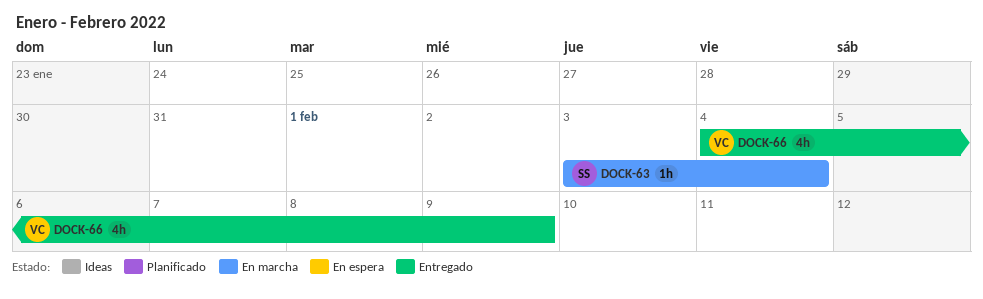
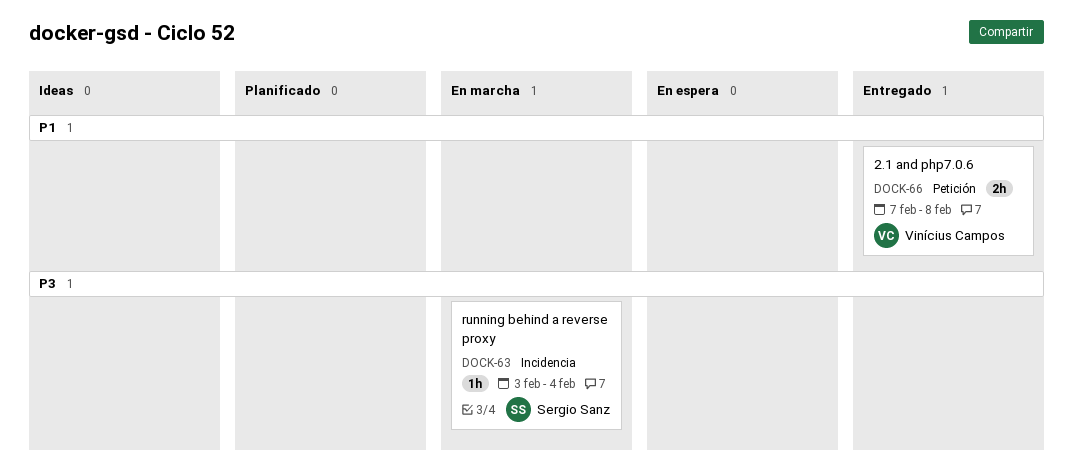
DOCK-66, estimate: 4h -> 2h
DOCK-66, start: Feb 4 -> Feb 7
DOCK-66, due: Feb 9 -> Feb 8

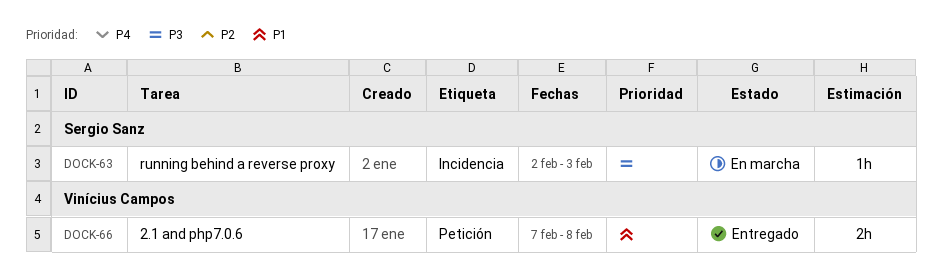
DOCK-63, start: Feb 3 -> Feb 2
DOCK-63, due: Feb 4 -> Feb 3

